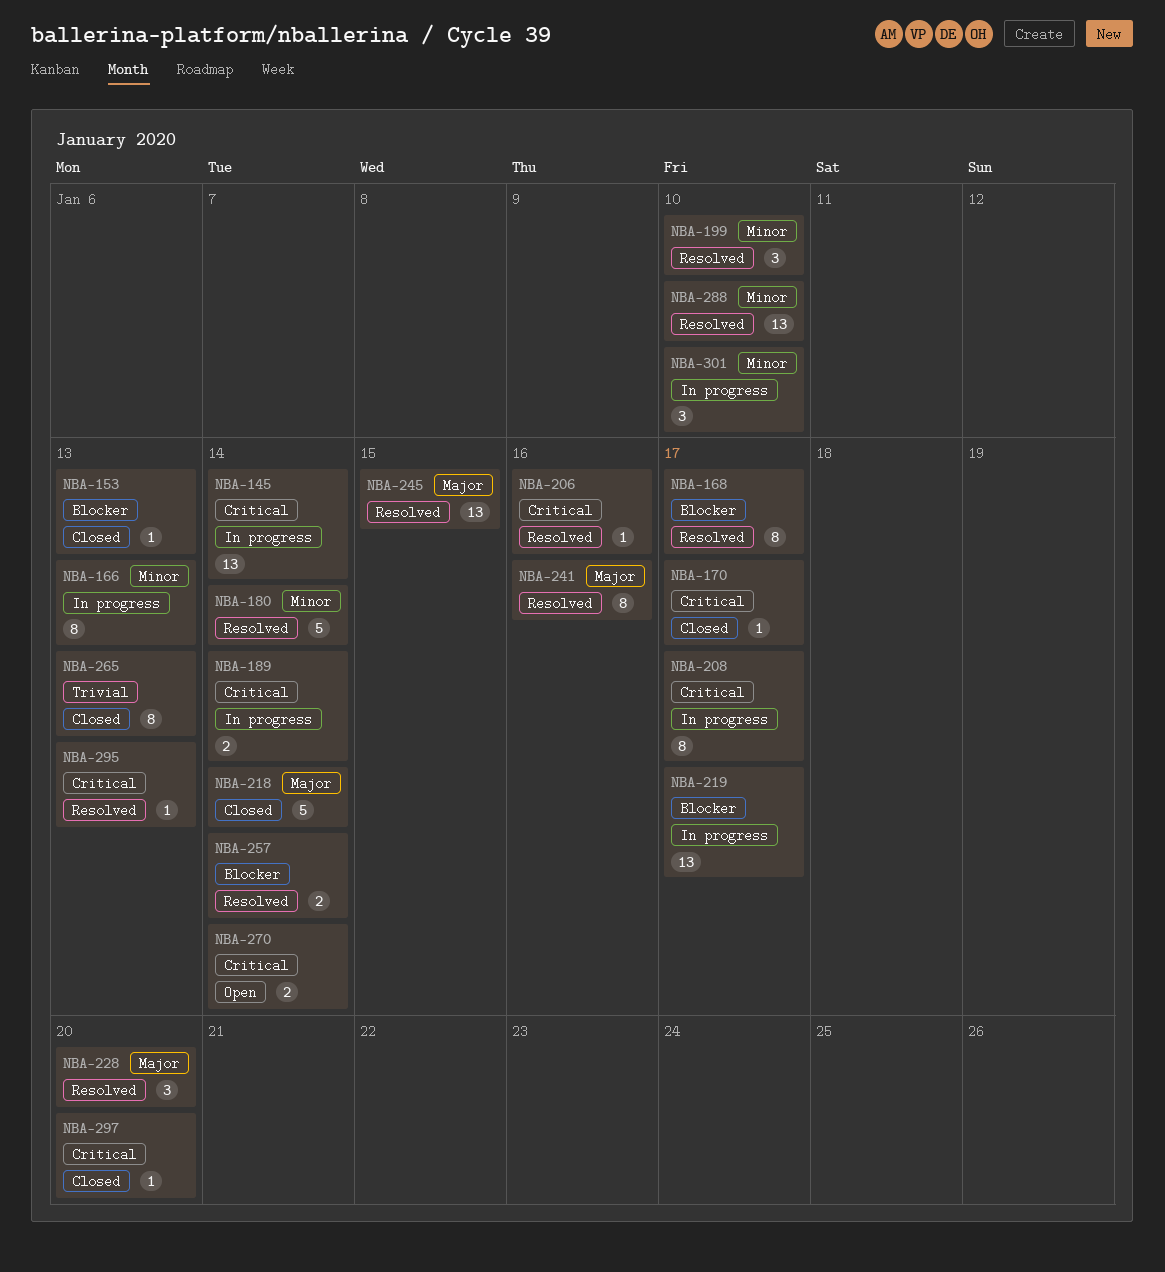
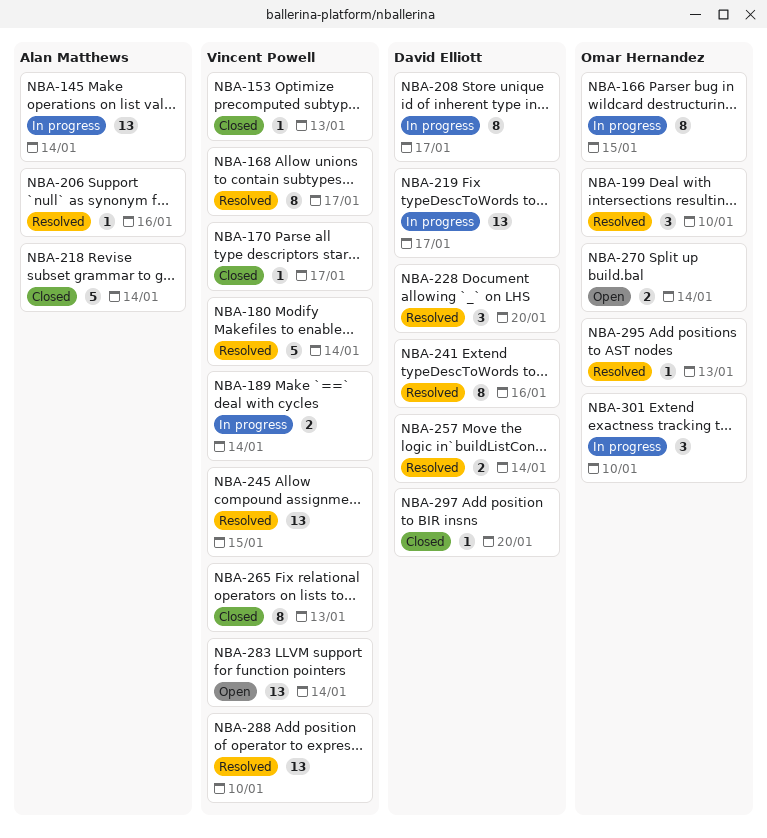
NBA-166, due: Jan 13 -> Jan 15
NBA-283: none -> present

